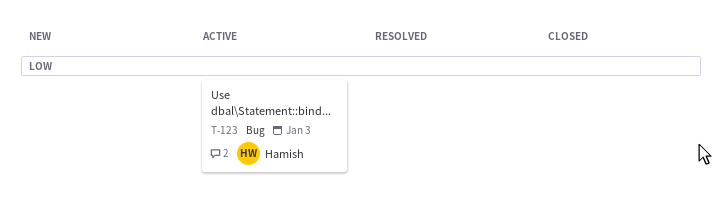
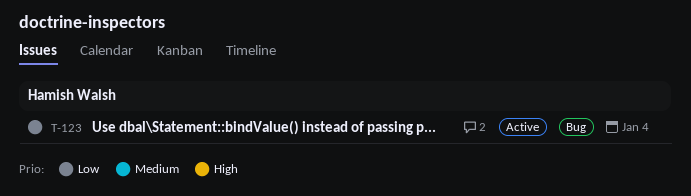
T-123, due: Jan 3 -> Jan 4

